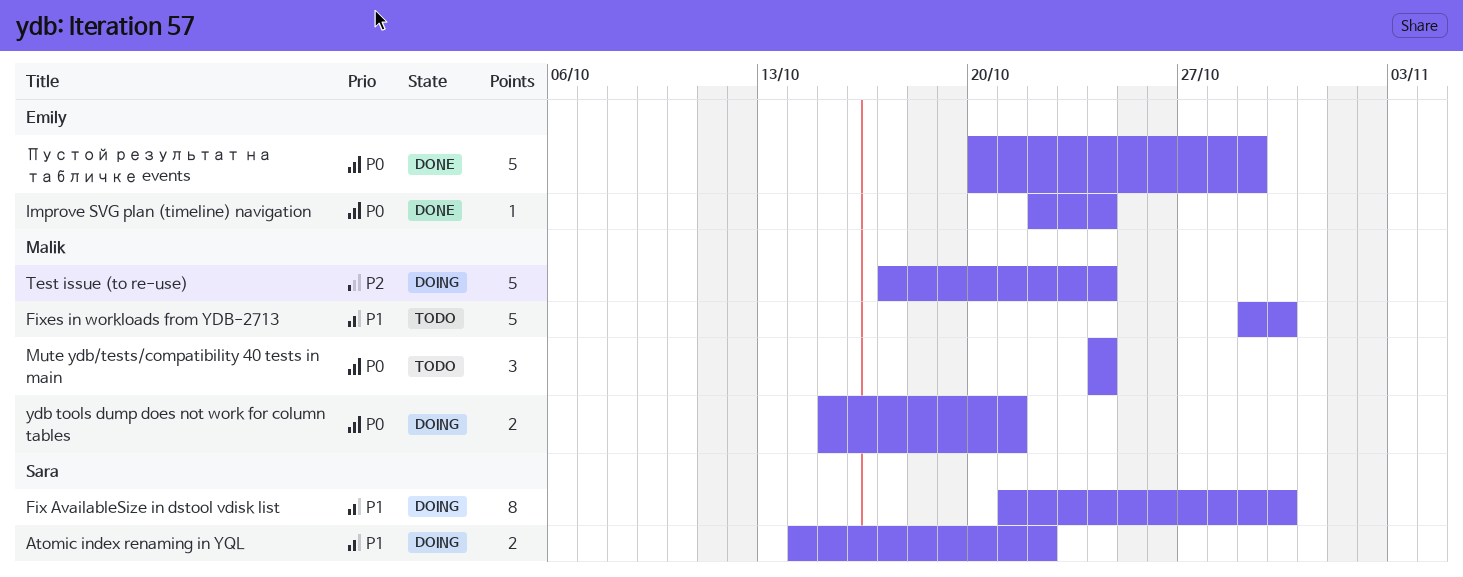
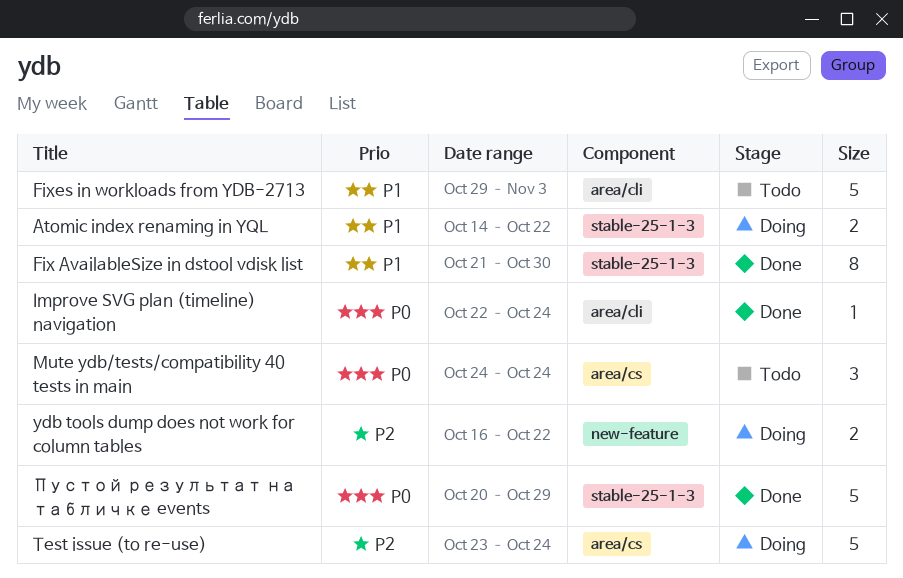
Fix AvailableSize in dstool vdisk list, status: Doing -> Done
Fixes in workloads from YDB-2713, due: Oct 30 -> Nov 3
Test issue (to re-use), start: Oct 17 -> Oct 23
ydb tools dump does not work for column tables, priority: P0 -> P2
ydb tools dump does not work for column tables, start: Oct 15 -> Oct 16
ydb tools dump does not work for column tables, due: Oct 21 -> Oct 22

